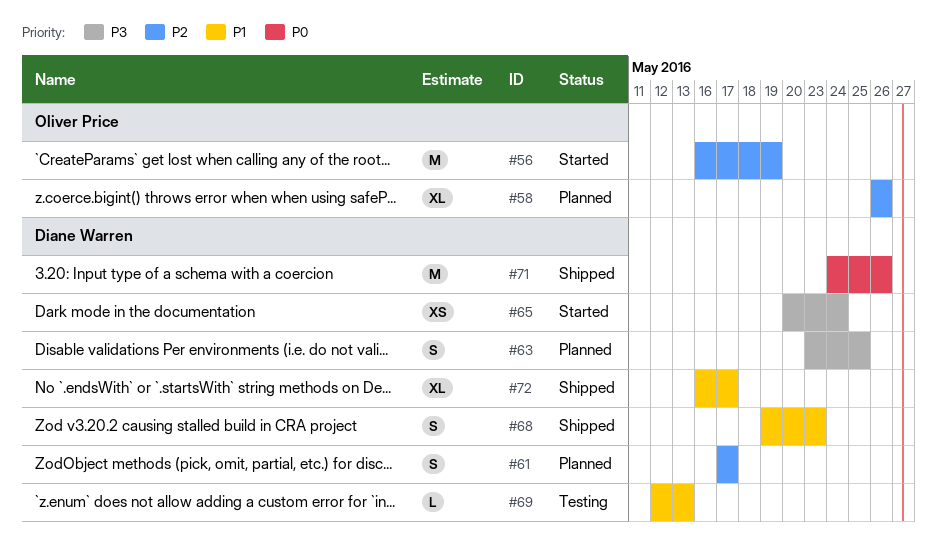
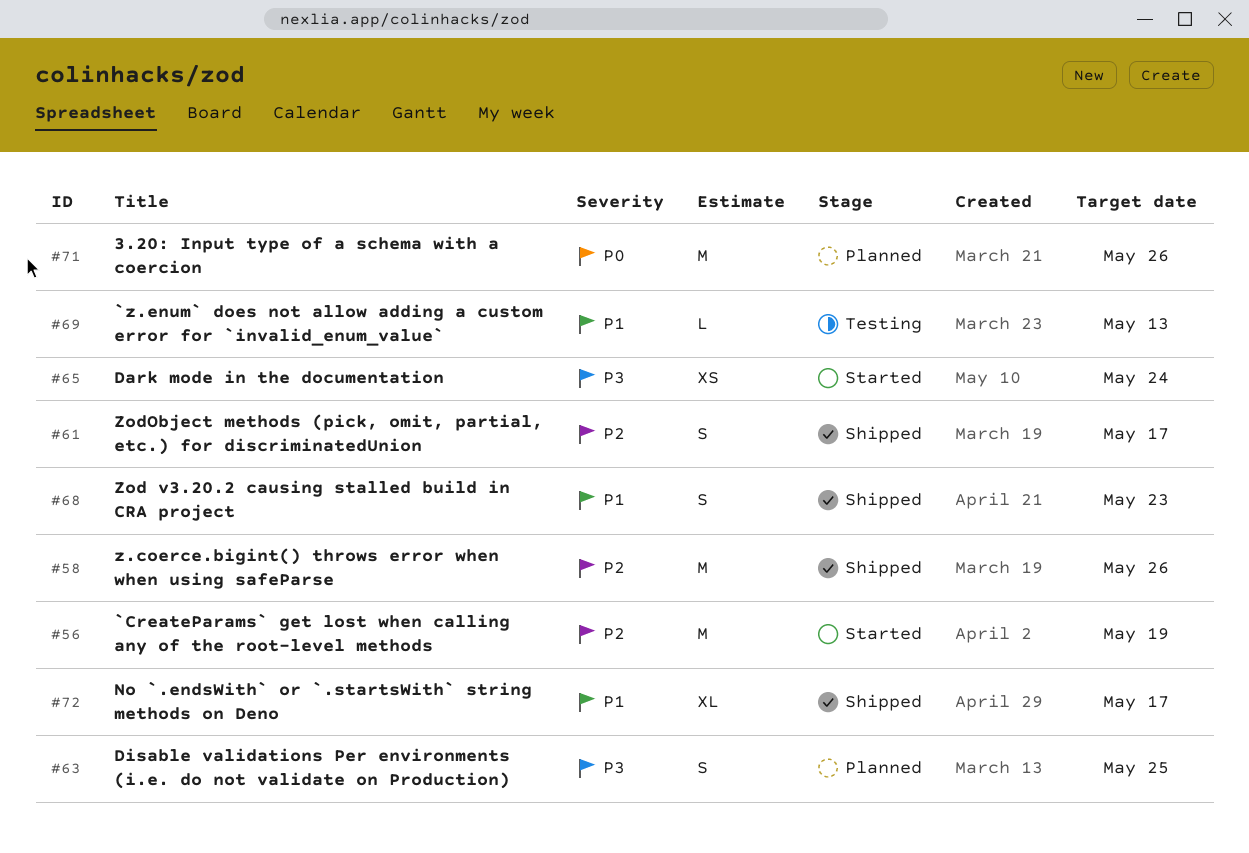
#58, status: Planned -> Shipped
#58, estimate: XL -> M
#61, status: Planned -> Shipped
#71, status: Shipped -> Planned

